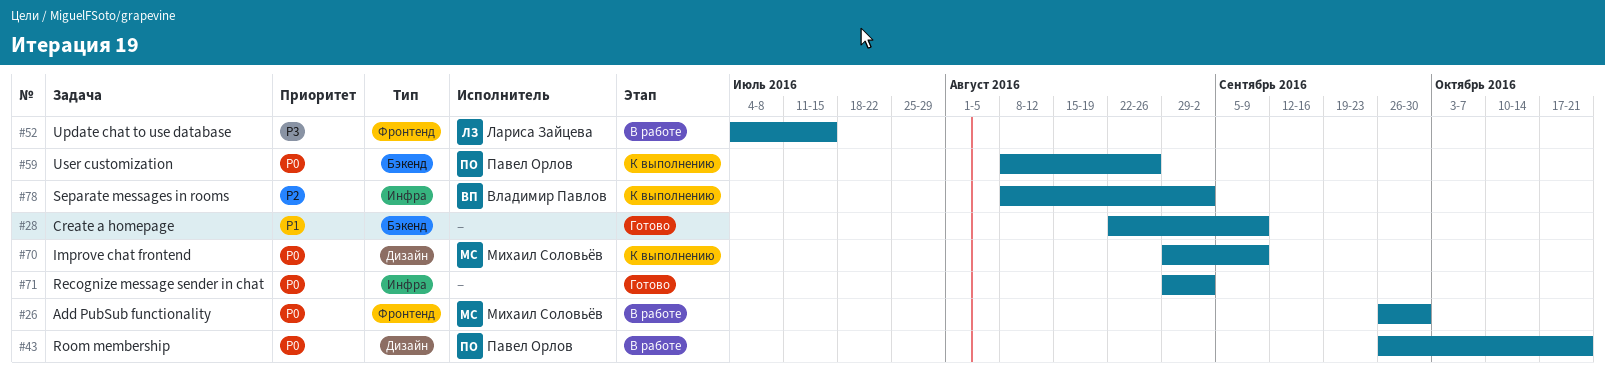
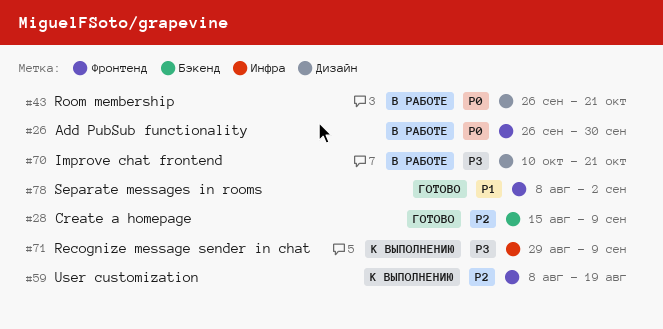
#28, priority: P1 -> P2
#28, start: Aug 22 -> Aug 15
#52: present -> none
#59, priority: P0 -> P2
#59, label: Бэкенд -> Фронтенд
#59, due: Aug 26 -> Aug 19
#70, status: К выполнению -> В работе
#70, priority: P0 -> P3
#70, start: Aug 29 -> Oct 10
#70, due: Sep 9 -> Oct 21
#71, status: Готово -> К выполнению
#71, priority: P0 -> P3
#71, due: Sep 2 -> Sep 9
#78, status: К выполнению -> Готово
#78, priority: P2 -> P1
#78, label: Инфра -> Фронтенд

